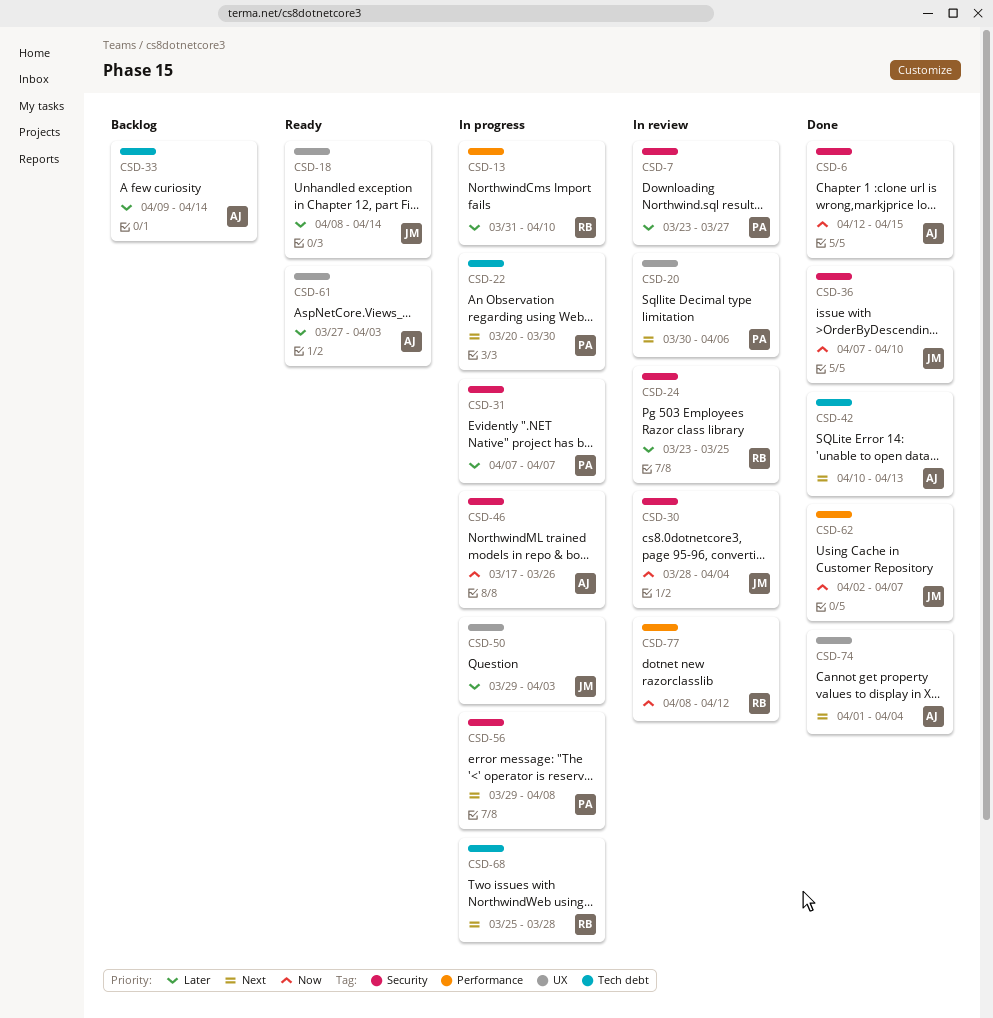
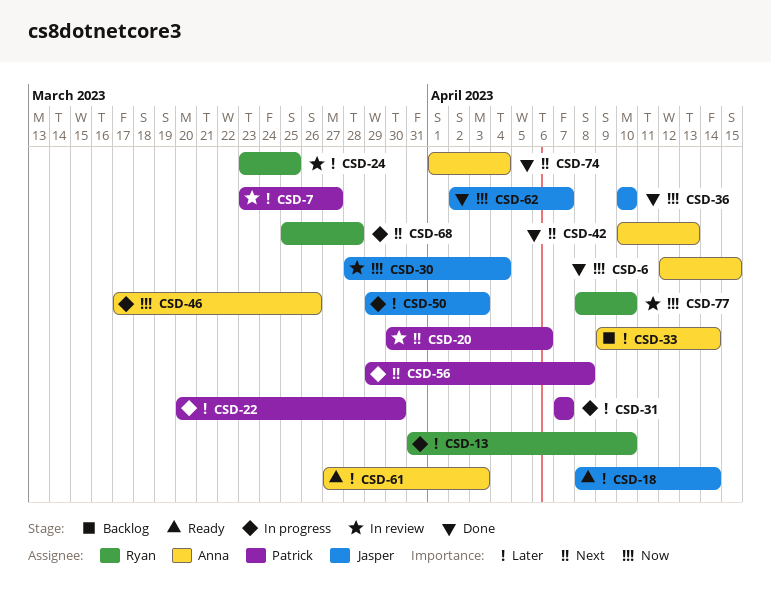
CSD-22, priority: Next -> Later
CSD-36, start: Apr 7 -> Apr 10
CSD-77, due: Apr 12 -> Apr 10

